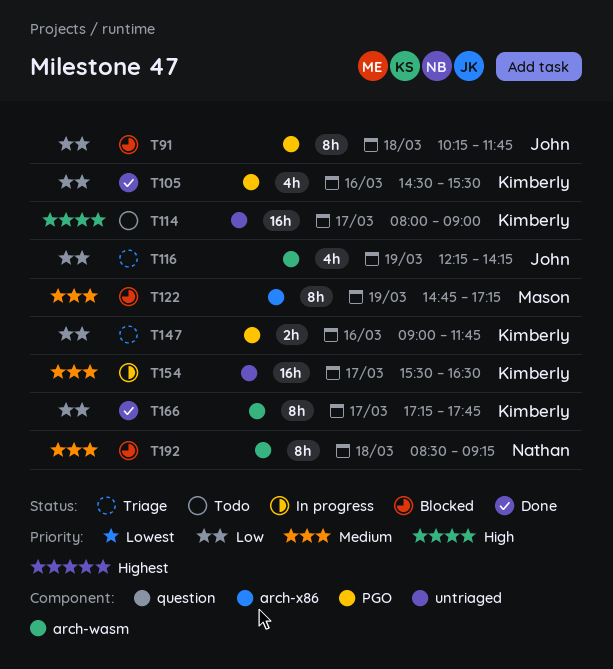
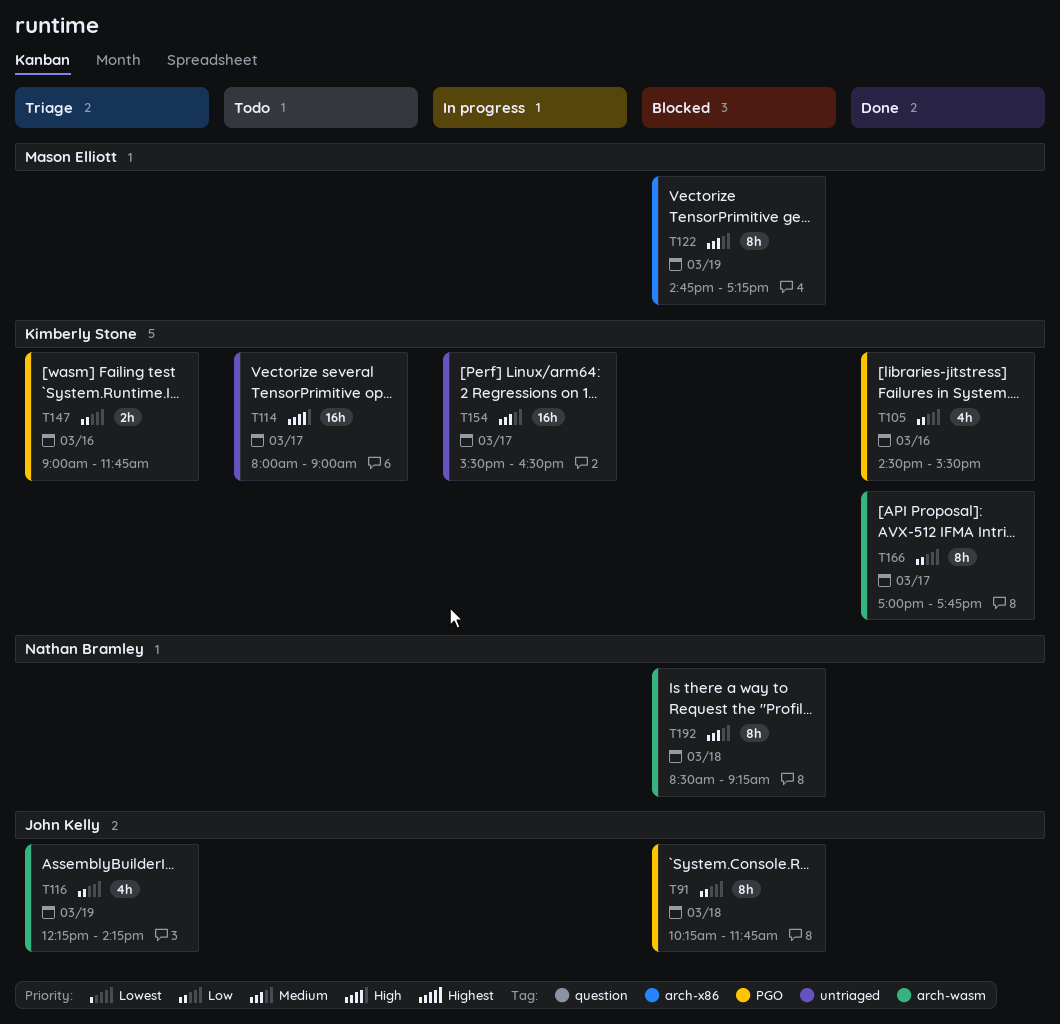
T166, begins: 17:15 -> 17:00

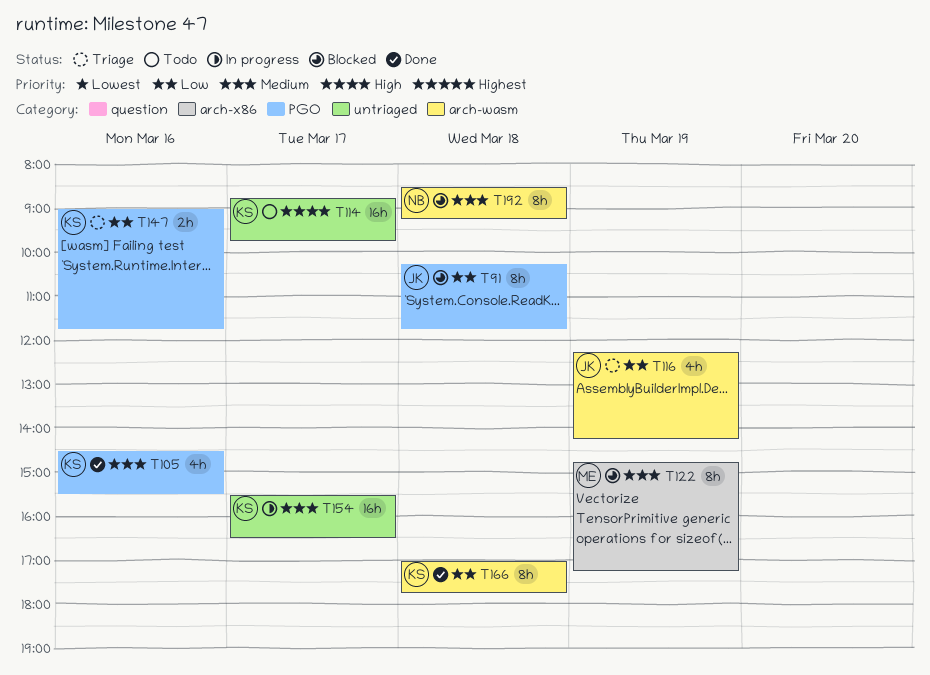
T105, priority: Low -> Medium
T114, begins: 08:00 -> 08:45
T114, ends: 09:00 -> 09:45
T166, day: Mar 17 -> Mar 18

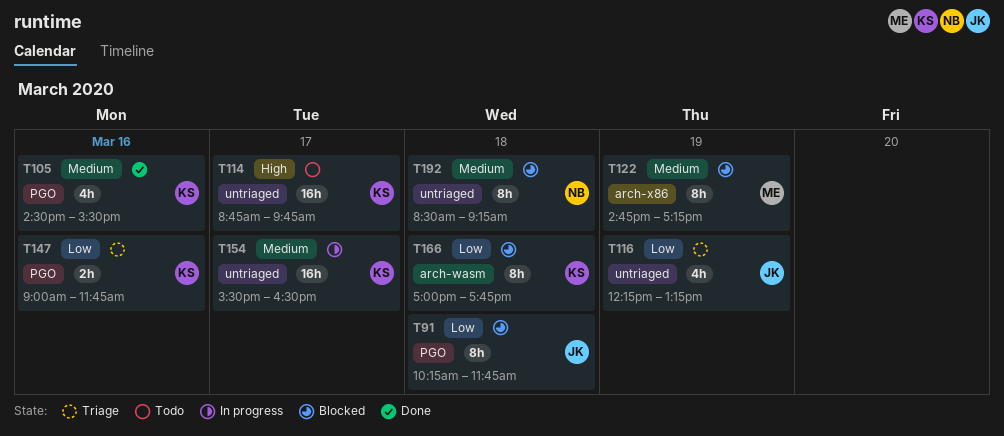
T116, label: arch-wasm -> untriaged
T116, ends: 14:15 -> 13:15
T166, status: Done -> Blocked
T192, label: arch-wasm -> untriaged

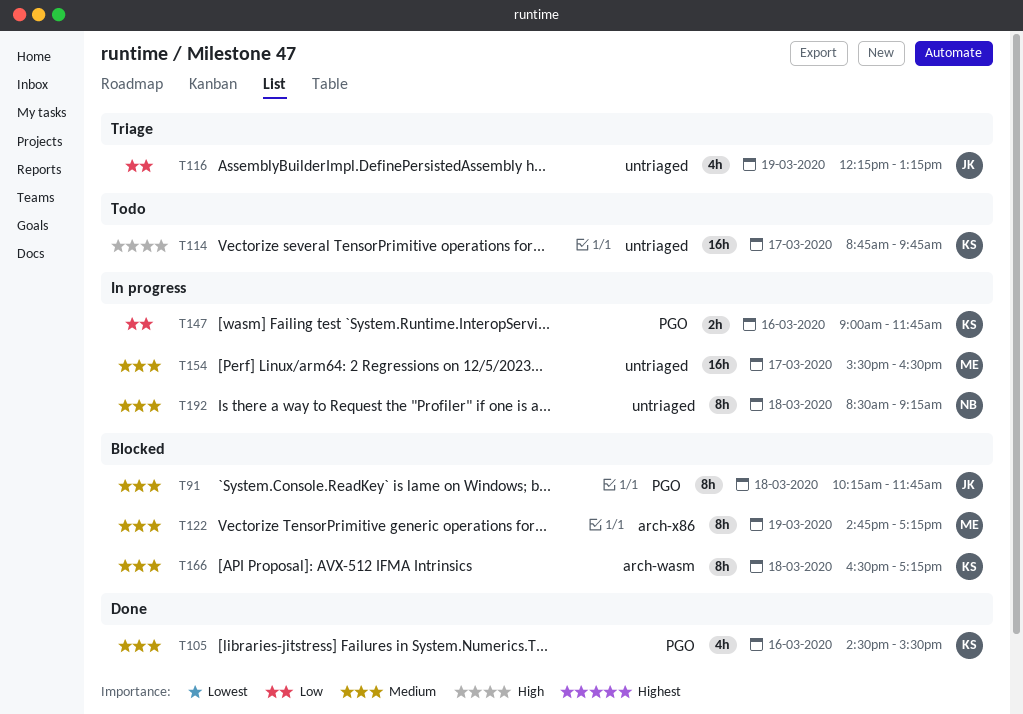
T91, priority: Low -> Medium
T147, status: Triage -> In progress
T154, owner: KS -> ME
T166, priority: Low -> Medium
T166, begins: 17:00 -> 16:30
T166, ends: 17:45 -> 17:15
T192, status: Blocked -> In progress

